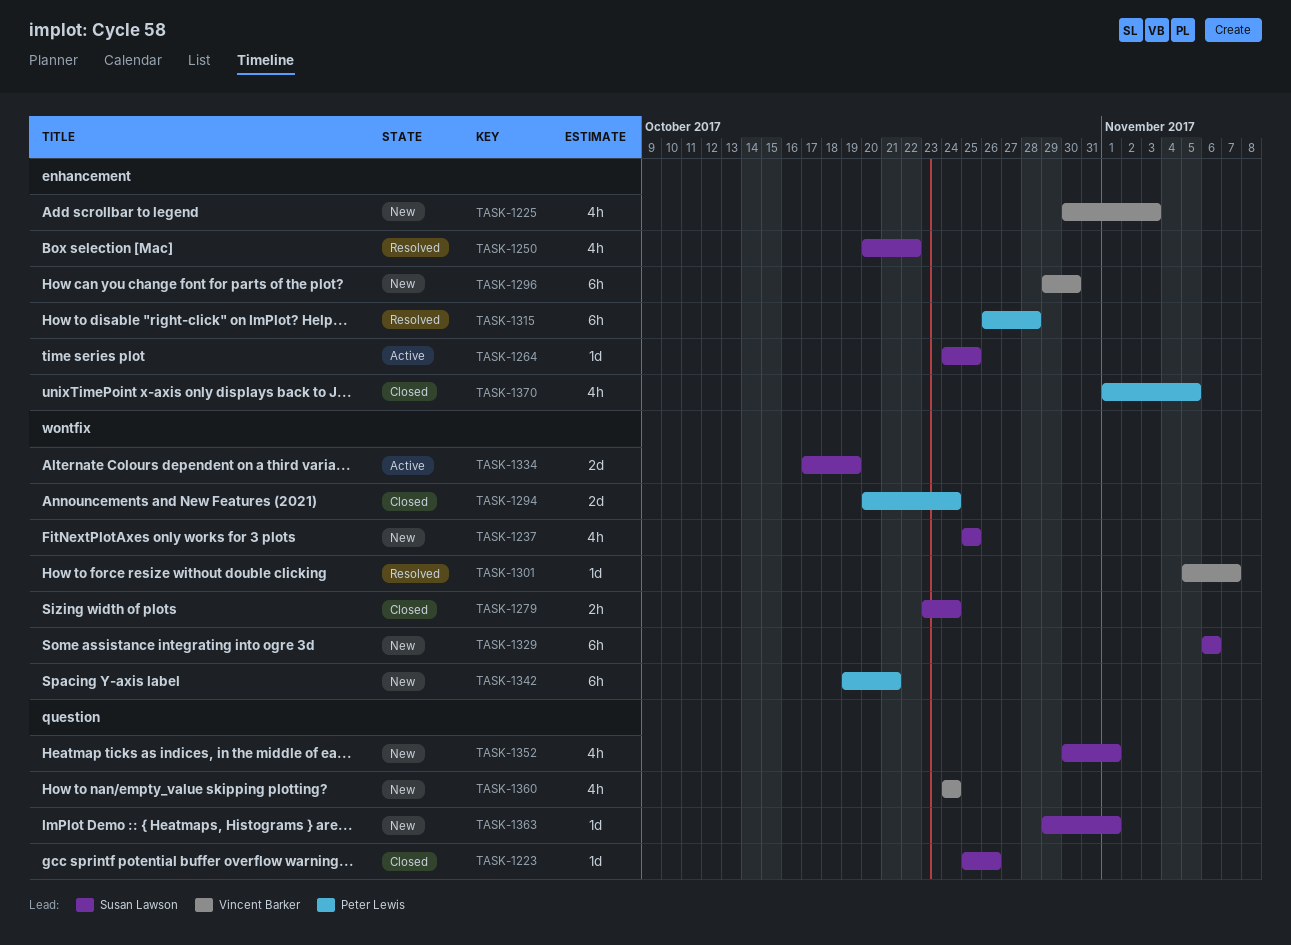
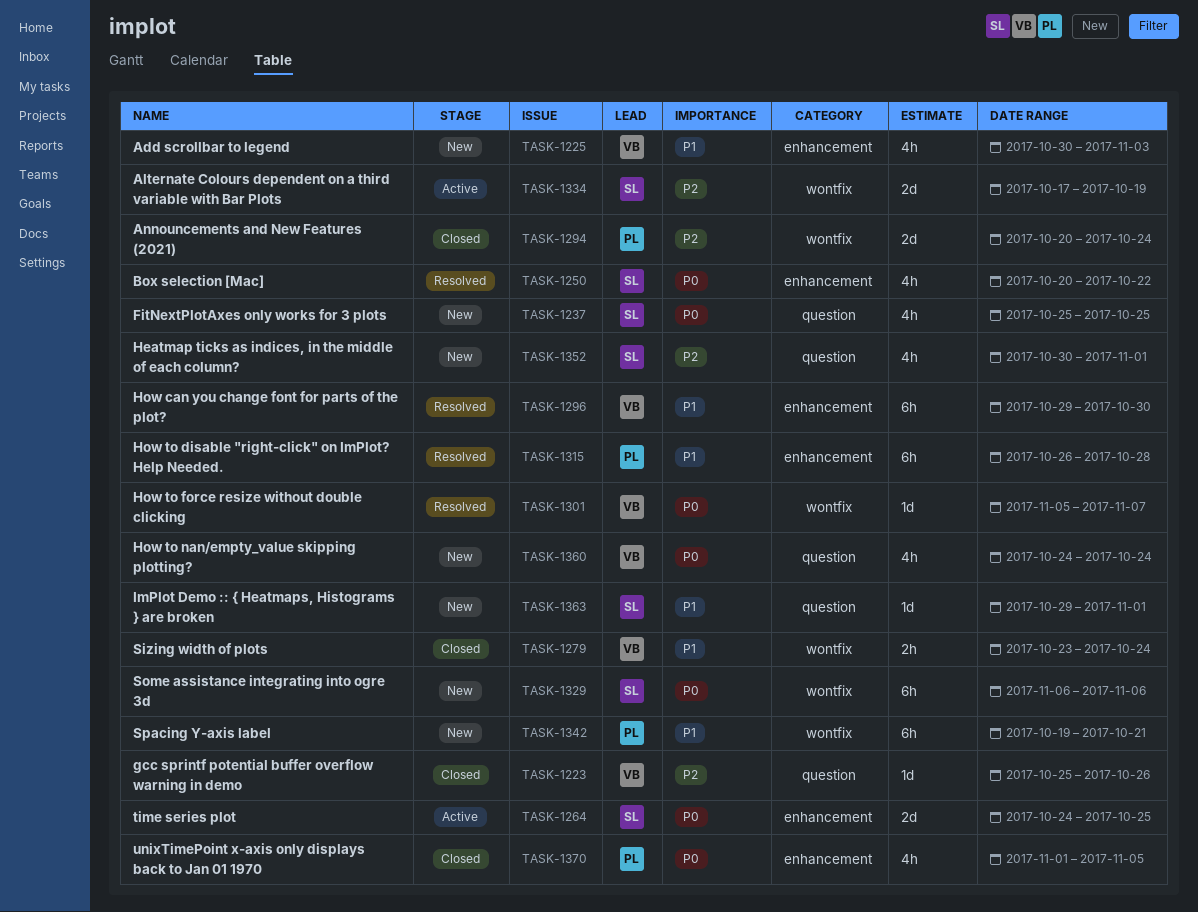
TASK-1223, owner: Susan Lawson -> Vincent Barker
TASK-1237, label: wontfix -> question
TASK-1264, estimate: 1d -> 2d
TASK-1279, owner: Susan Lawson -> Vincent Barker
TASK-1296, status: New -> Resolved

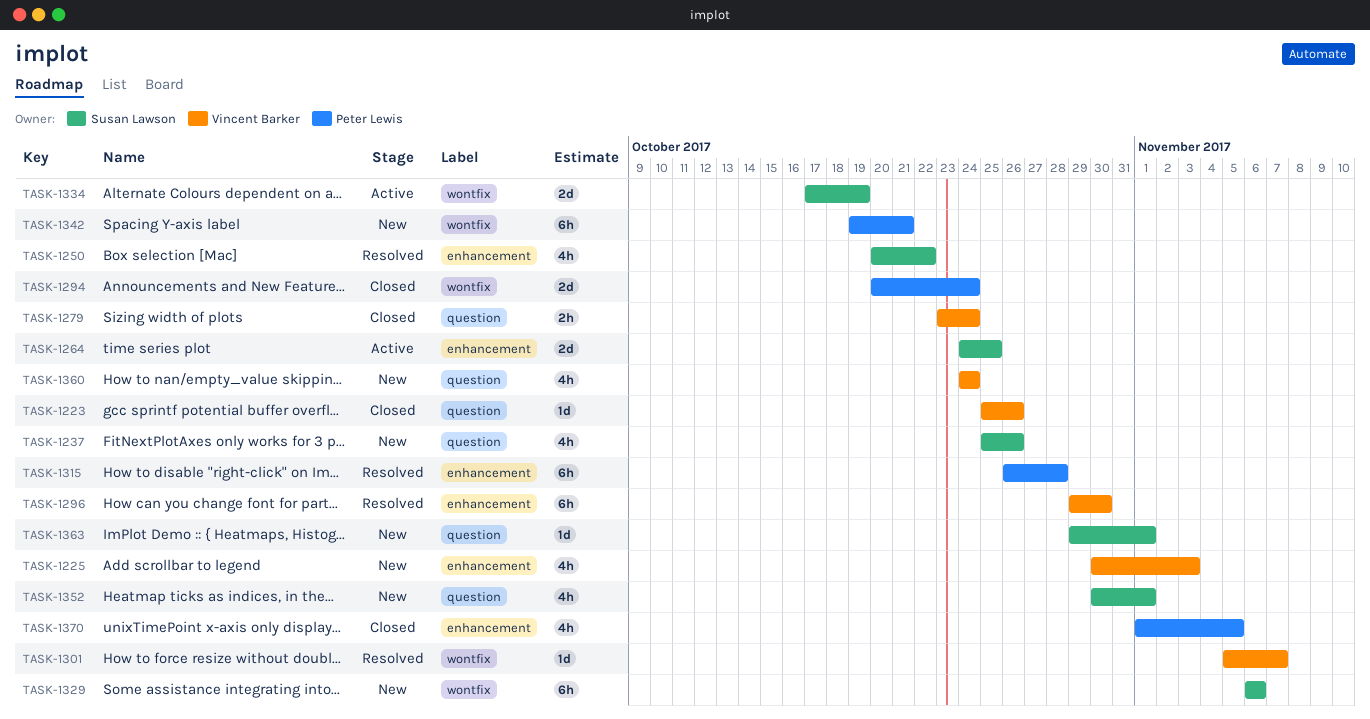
TASK-1237, due: Oct 25 -> Oct 26
TASK-1279, label: wontfix -> question

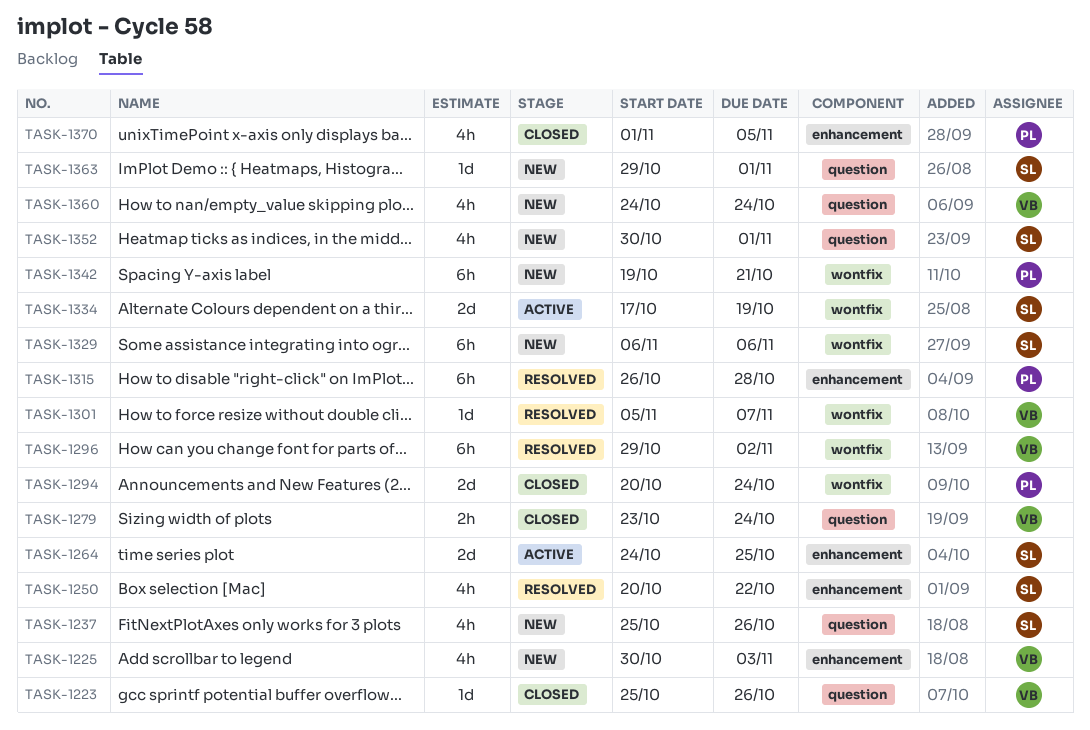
TASK-1296, label: enhancement -> wontfix
TASK-1296, due: Oct 30 -> Nov 2

